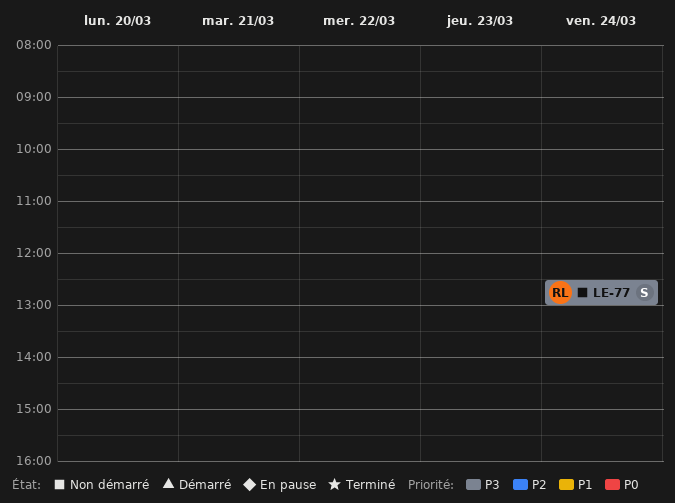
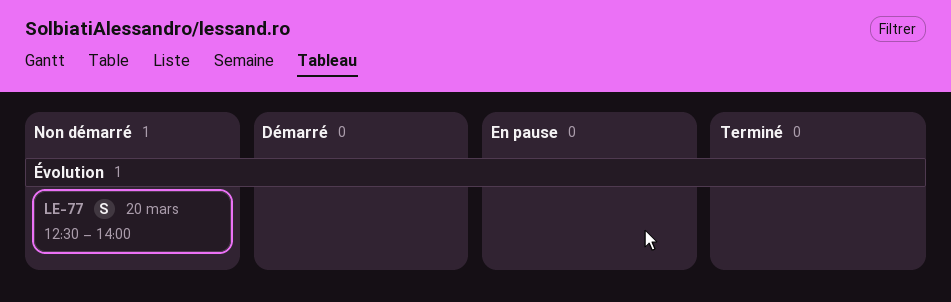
LE-77, day: Mar 24 -> Mar 20
LE-77, ends: 13:00 -> 14:00

